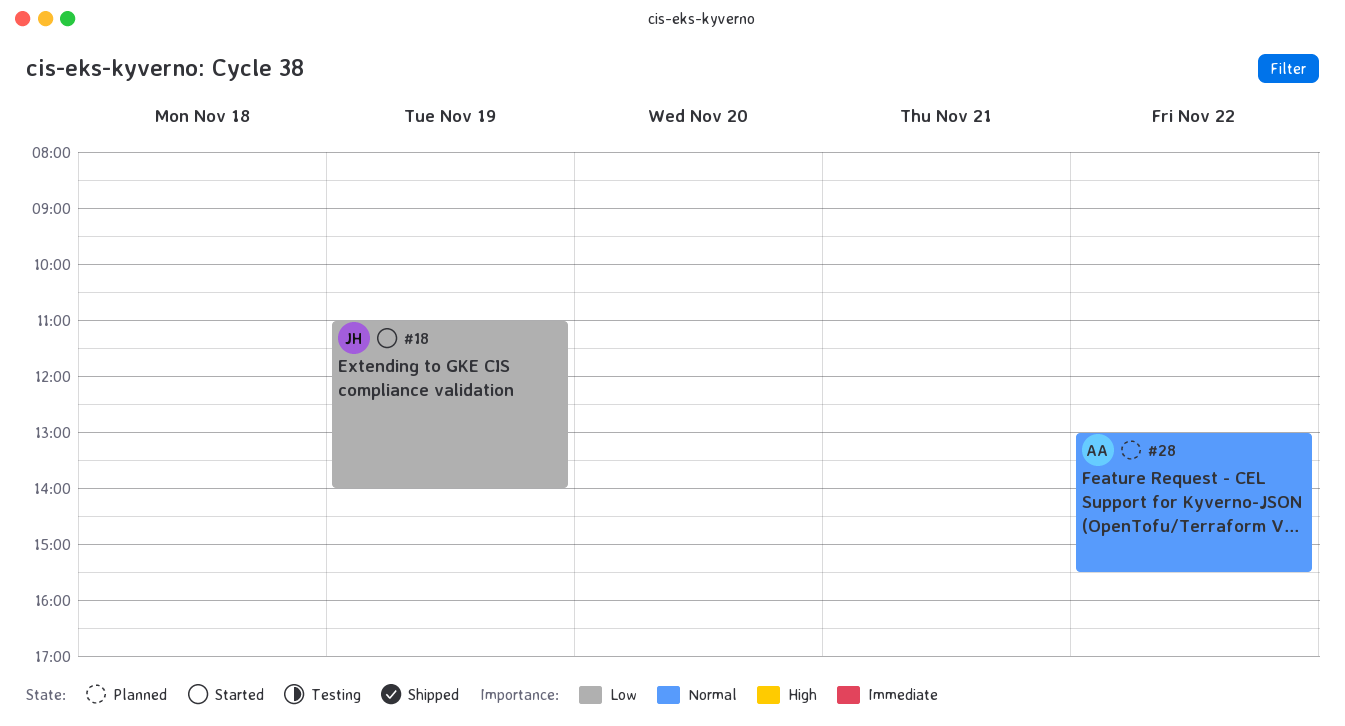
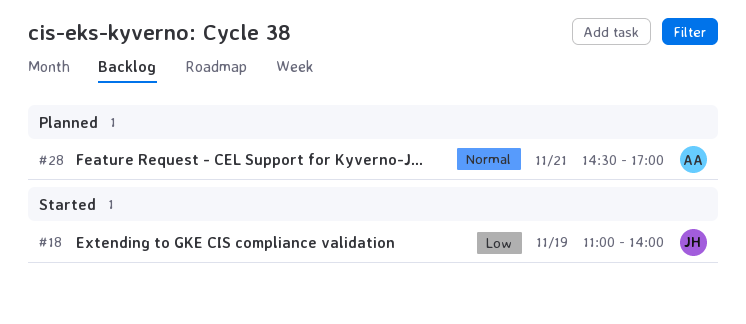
#28, day: Nov 22 -> Nov 21
#28, begins: 13:00 -> 14:30
#28, ends: 15:30 -> 17:00

